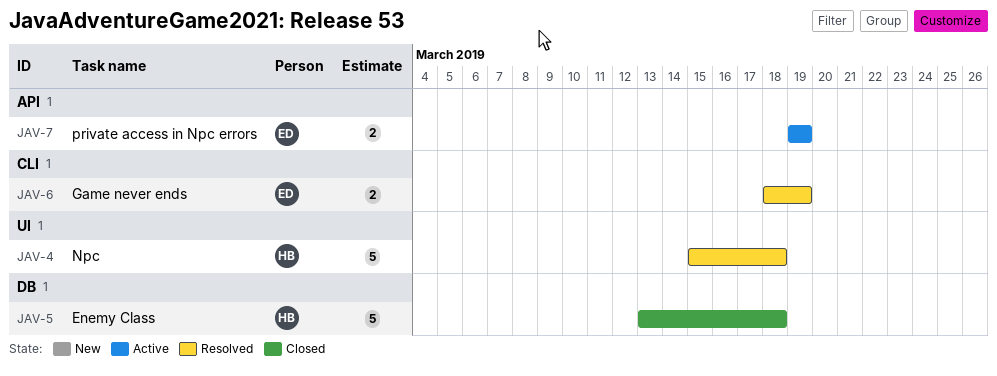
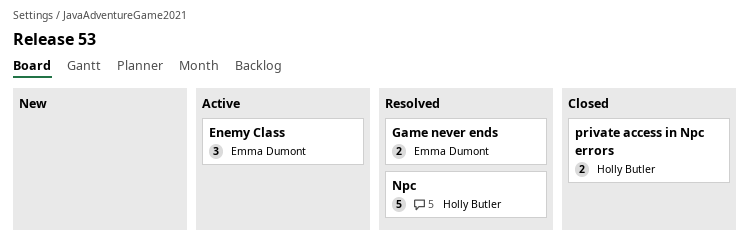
Enemy Class, status: Closed -> Active
Enemy Class, owner: Holly Butler -> Emma Dumont
Enemy Class, estimate: 5 -> 3
private access in Npc errors, status: Active -> Closed
private access in Npc errors, owner: Emma Dumont -> Holly Butler

